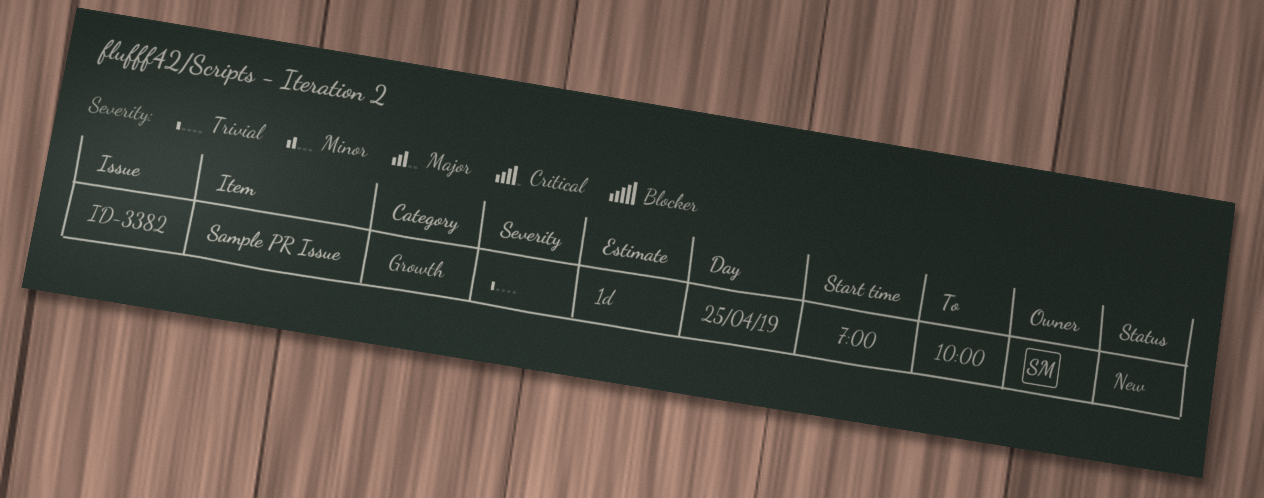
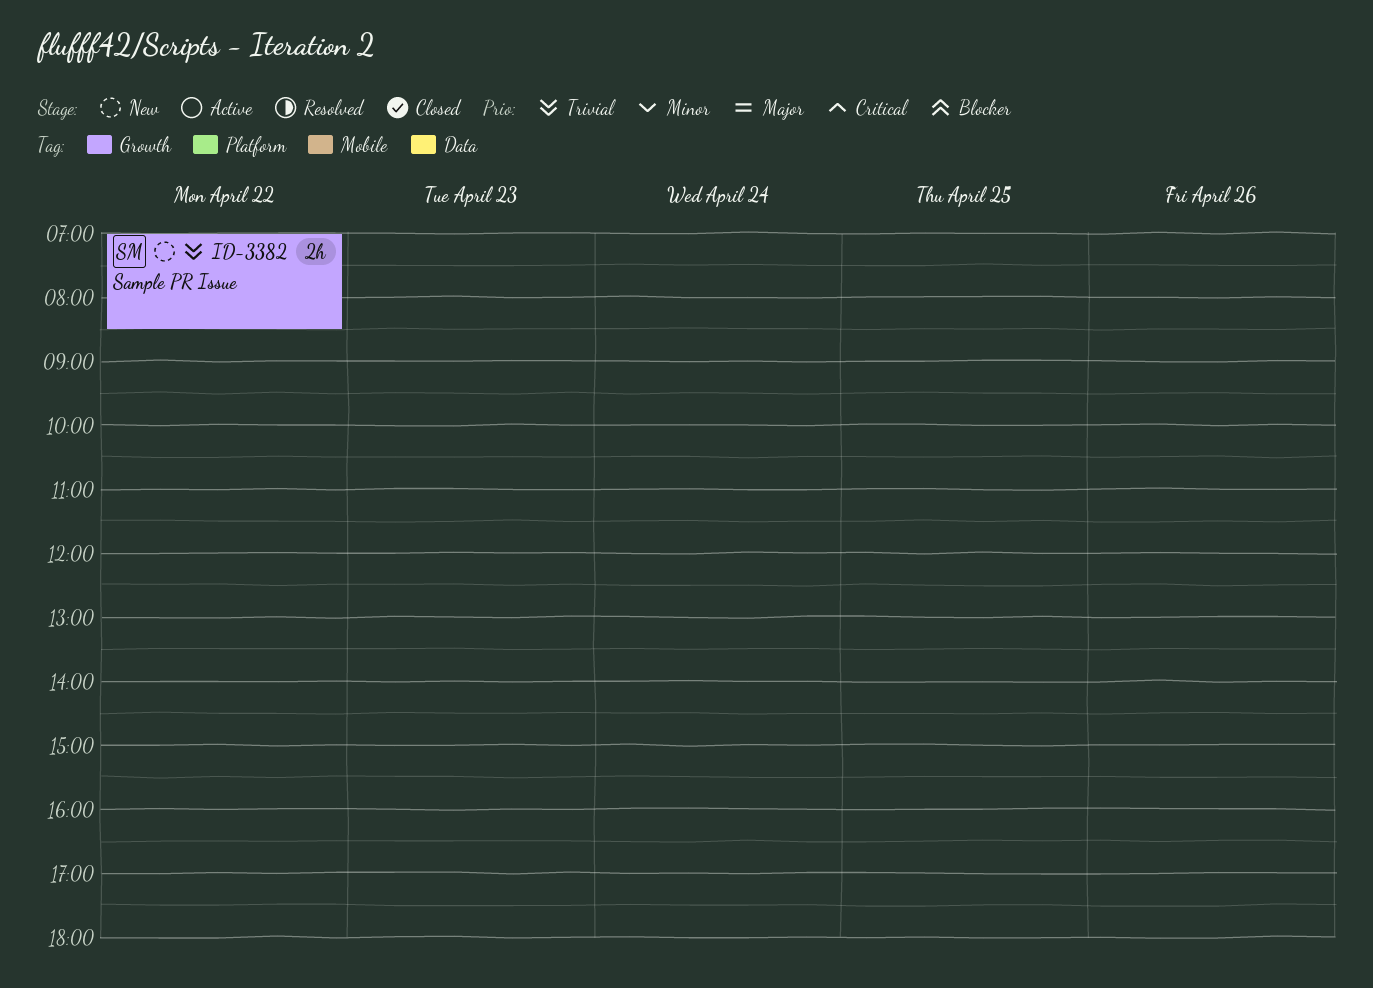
ID-3382, estimate: 1d -> 2h
ID-3382, day: Apr 25 -> Apr 22
ID-3382, ends: 10:00 -> 08:30

